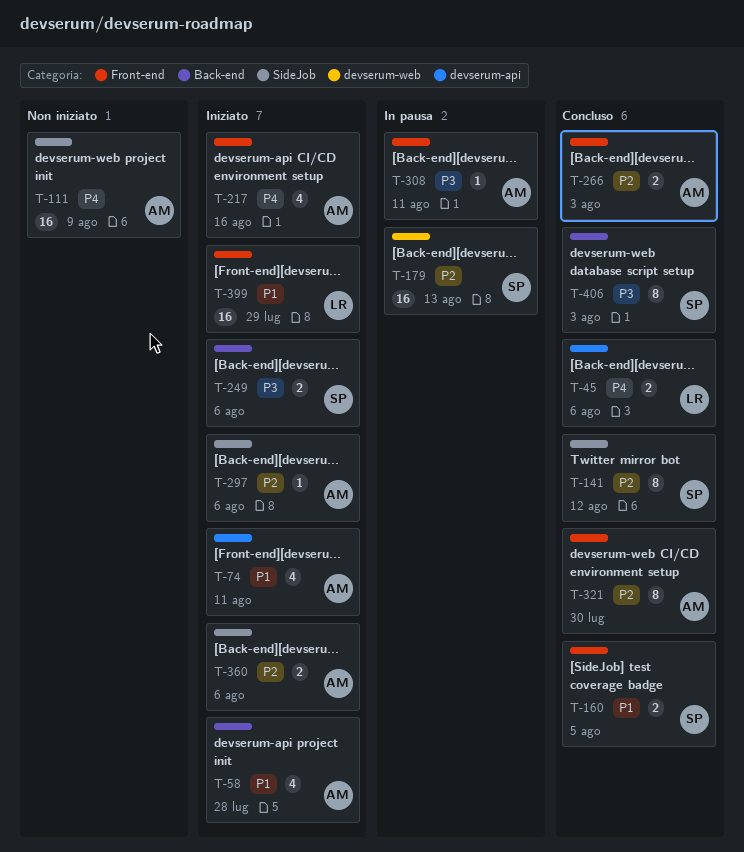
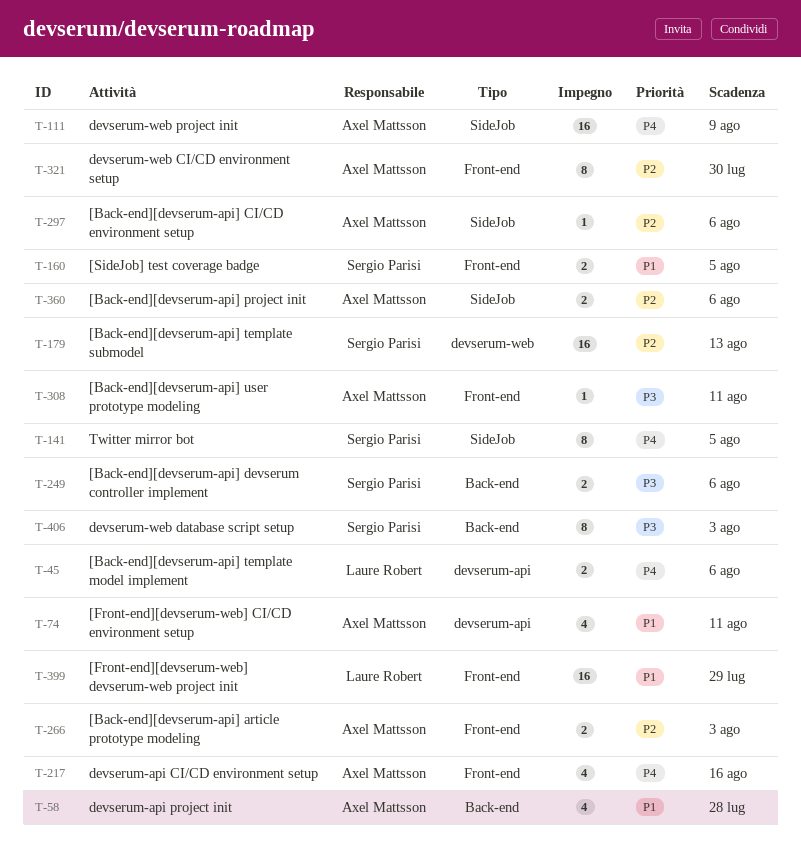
T-141, priority: P2 -> P4
T-141, due: Aug 12 -> Aug 5

